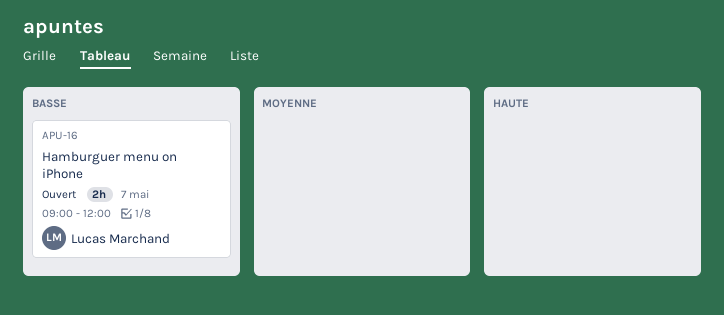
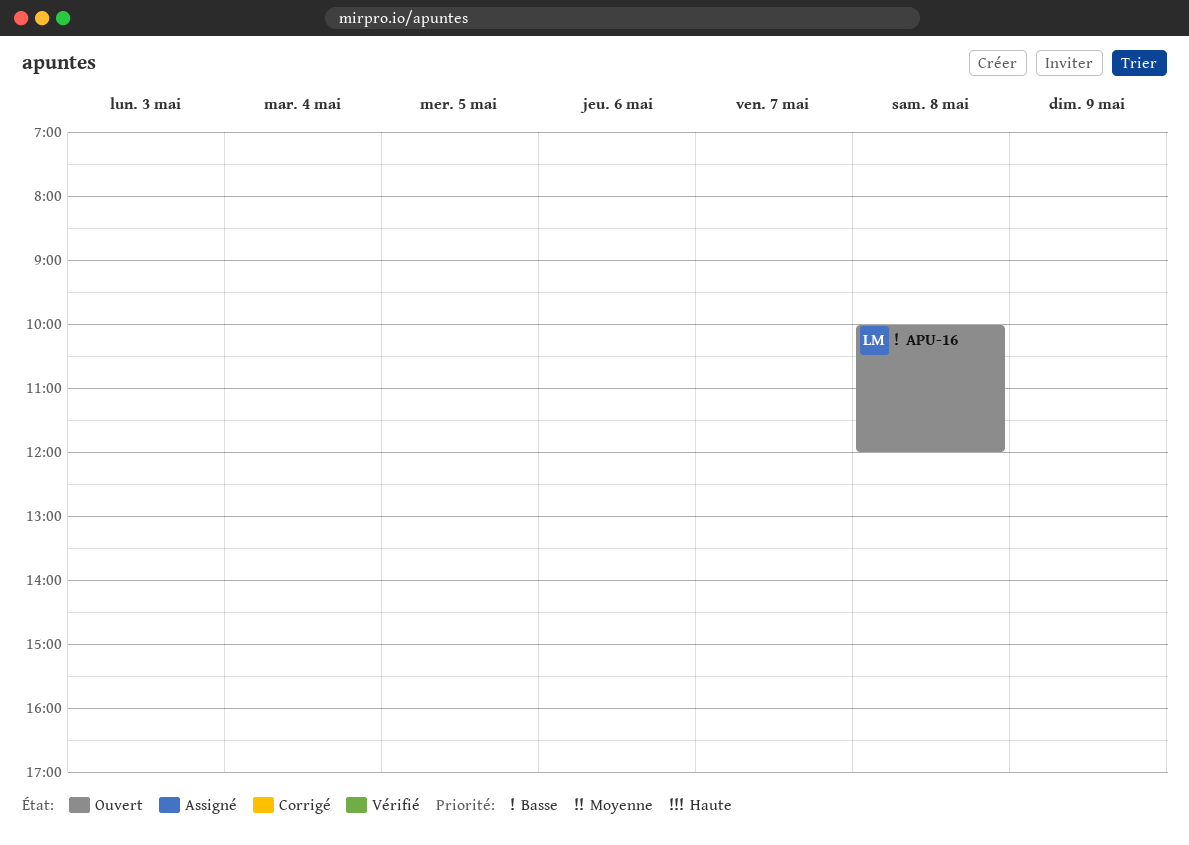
APU-16, day: May 7 -> May 8
APU-16, begins: 09:00 -> 10:00

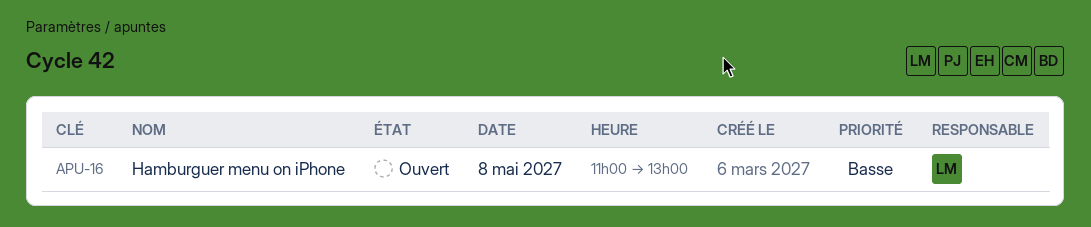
APU-16, begins: 10:00 -> 11:00
APU-16, ends: 12:00 -> 13:00

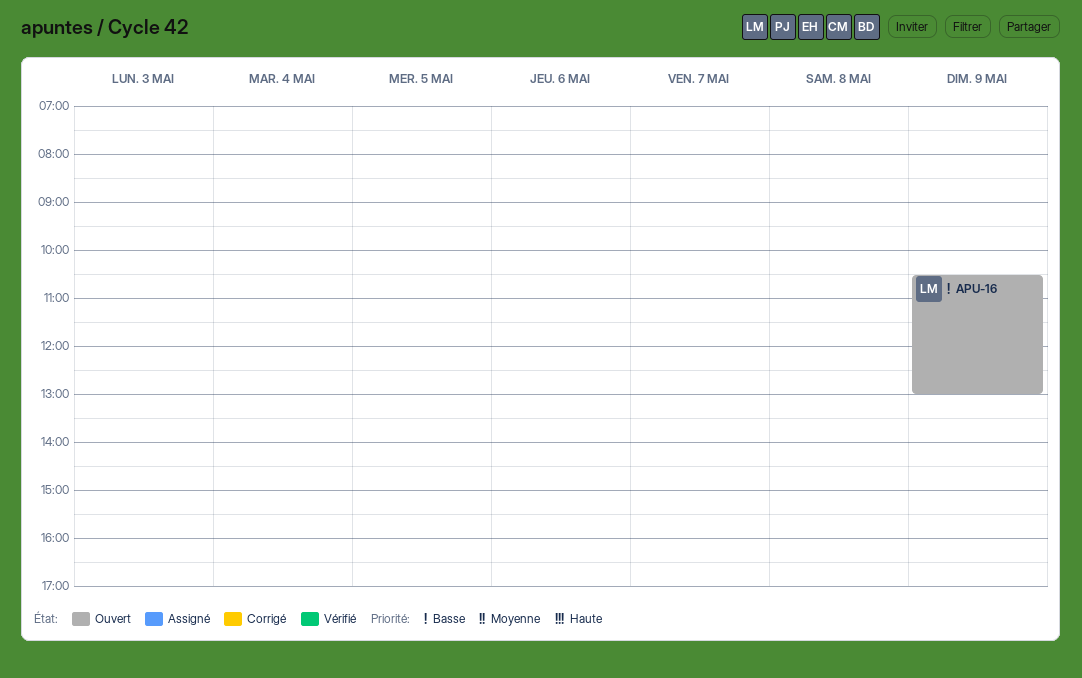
APU-16, day: May 8 -> May 9
APU-16, begins: 11:00 -> 10:30

